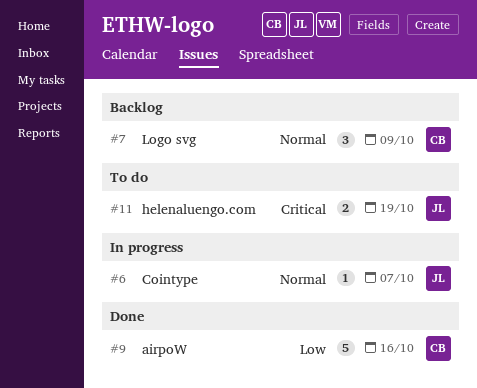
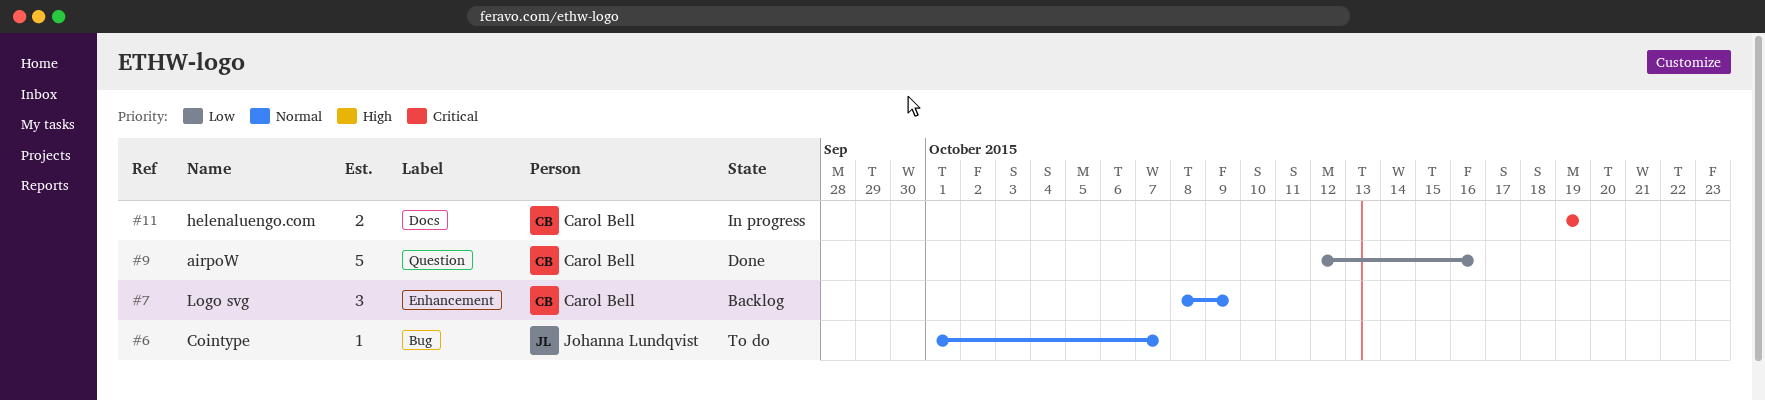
#6, status: In progress -> To do
#11, status: To do -> In progress
#11, owner: Johanna Lundqvist -> Carol Bell

